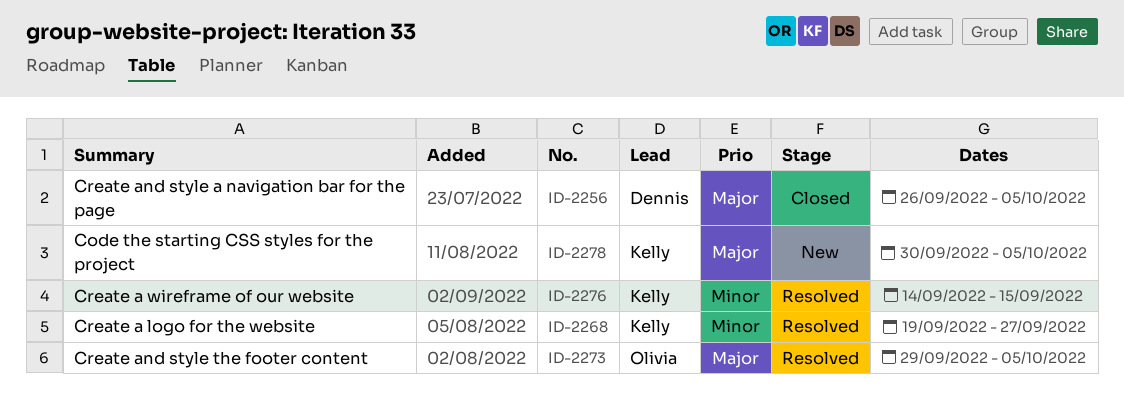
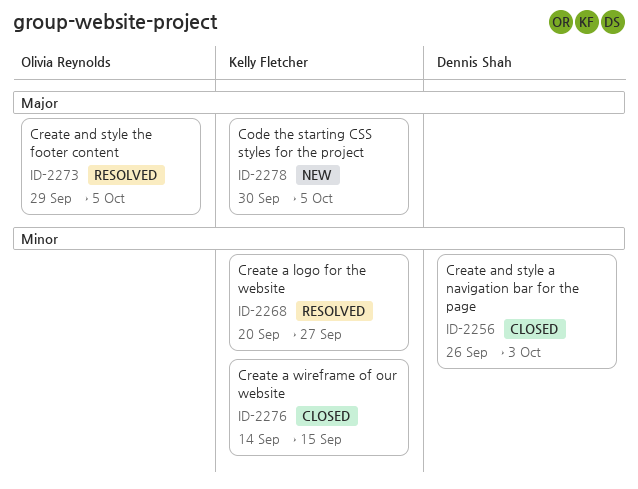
ID-2256, priority: Major -> Minor
ID-2256, due: Oct 5 -> Oct 3
ID-2268, start: Sep 19 -> Sep 20
ID-2276, status: Resolved -> Closed

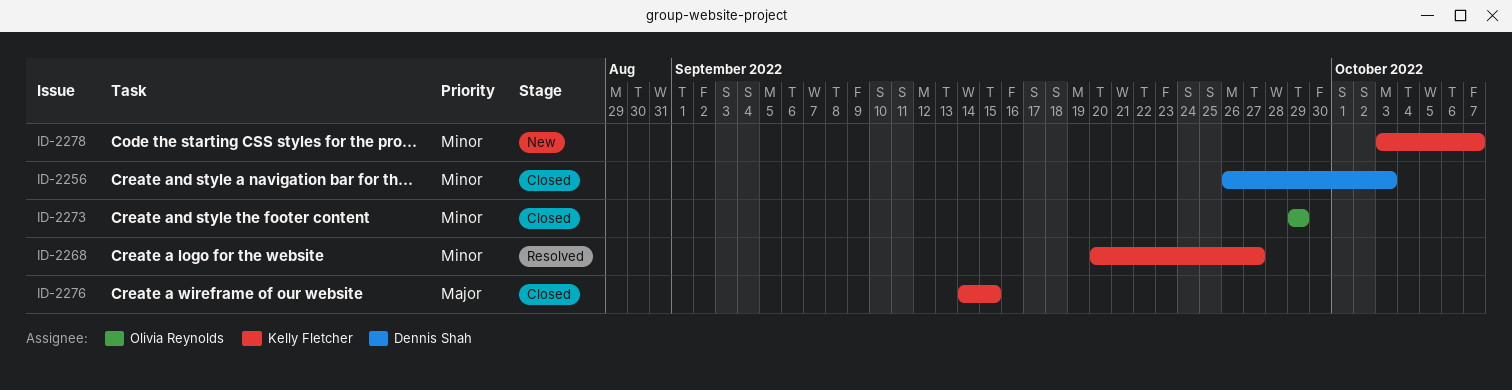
ID-2273, status: Resolved -> Closed
ID-2273, priority: Major -> Minor
ID-2273, due: Oct 5 -> Sep 29
ID-2276, priority: Minor -> Major
ID-2278, priority: Major -> Minor
ID-2278, start: Sep 30 -> Oct 3
ID-2278, due: Oct 5 -> Oct 7

